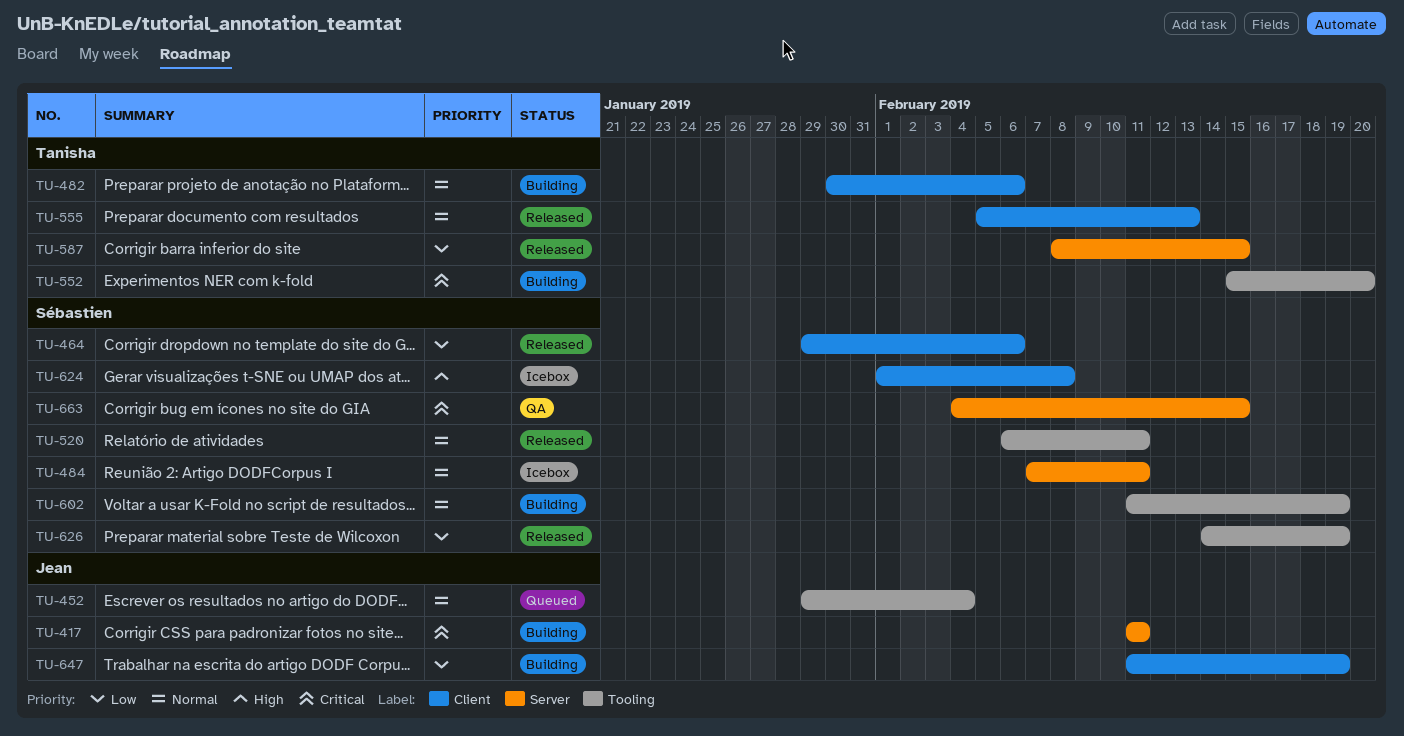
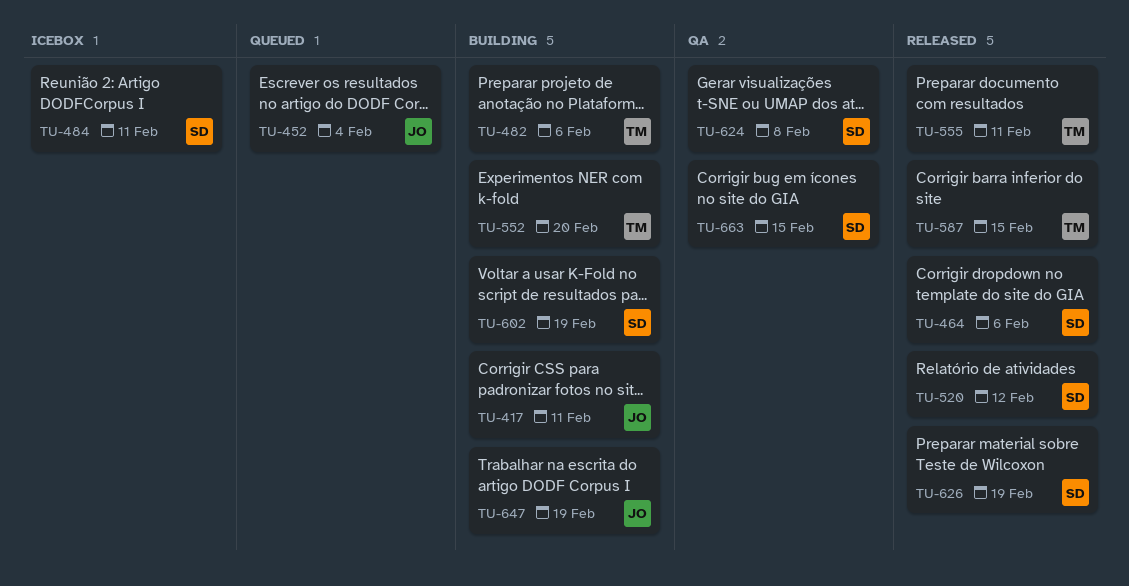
TU-520, due: Feb 11 -> Feb 12
TU-555, due: Feb 13 -> Feb 11
TU-624, status: Icebox -> QA

